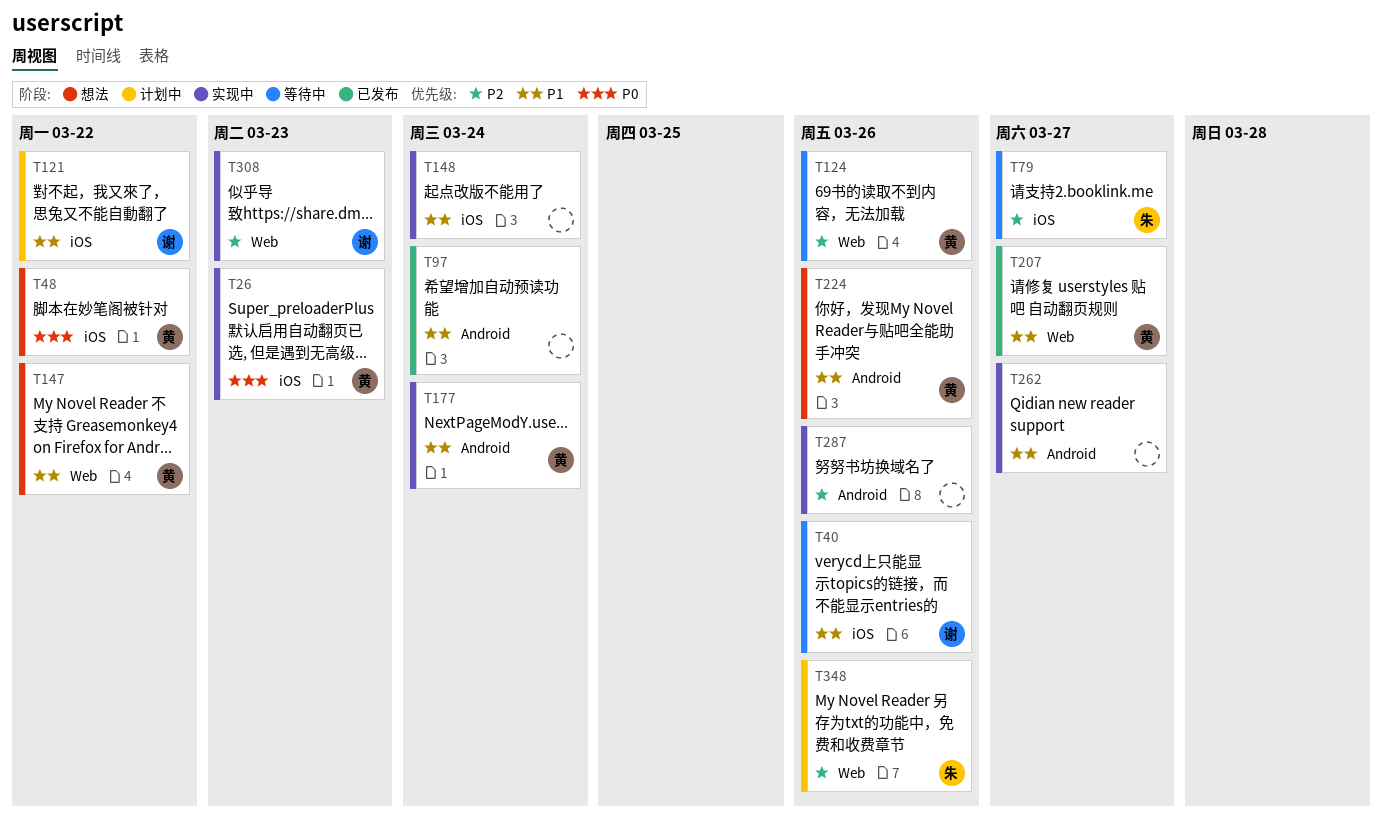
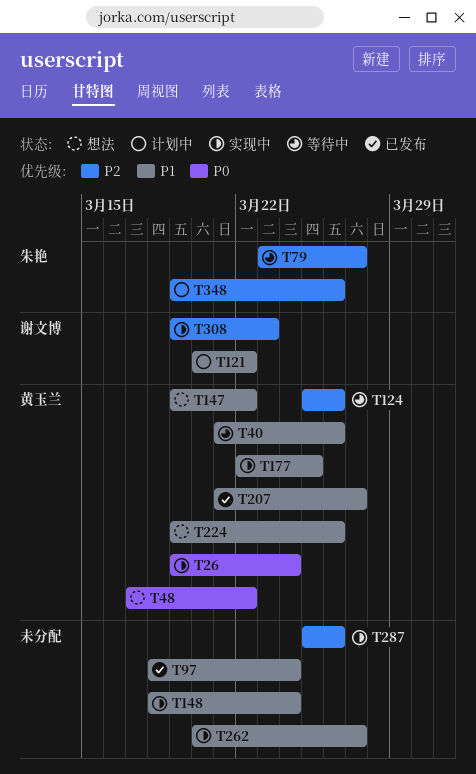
T26, due: Mar 23 -> Mar 24
T40, owner: 谢文博 -> 黄玉兰
T177, due: Mar 24 -> Mar 25

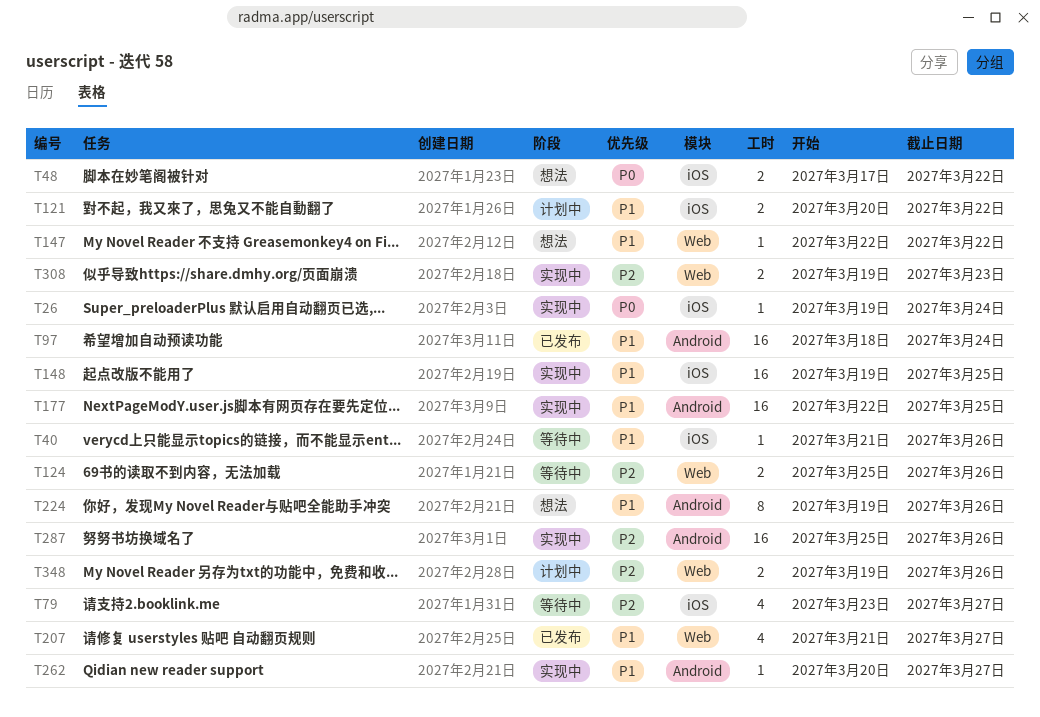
T147, start: Mar 19 -> Mar 22
T148, start: Mar 18 -> Mar 19
T148, due: Mar 24 -> Mar 25

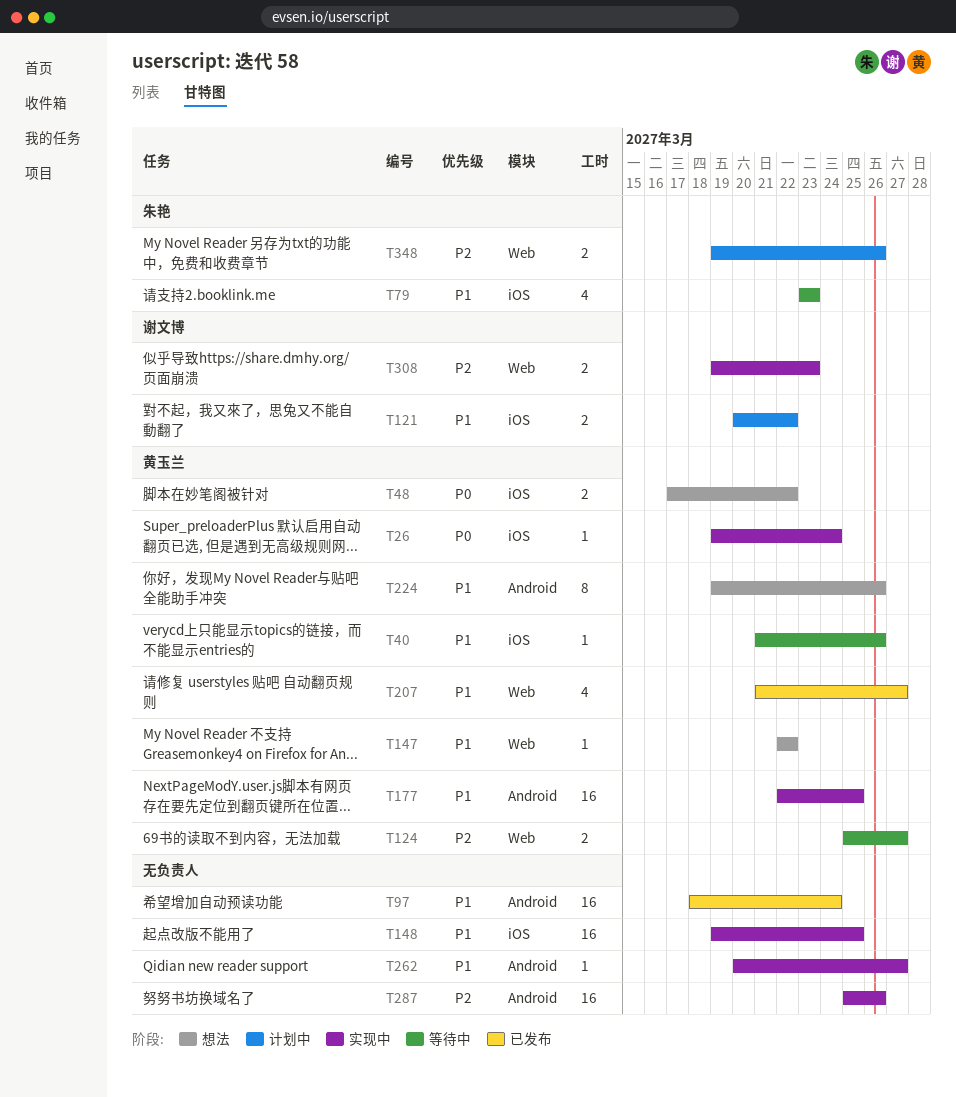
T79, priority: P2 -> P1
T79, due: Mar 27 -> Mar 23
T124, due: Mar 26 -> Mar 27

